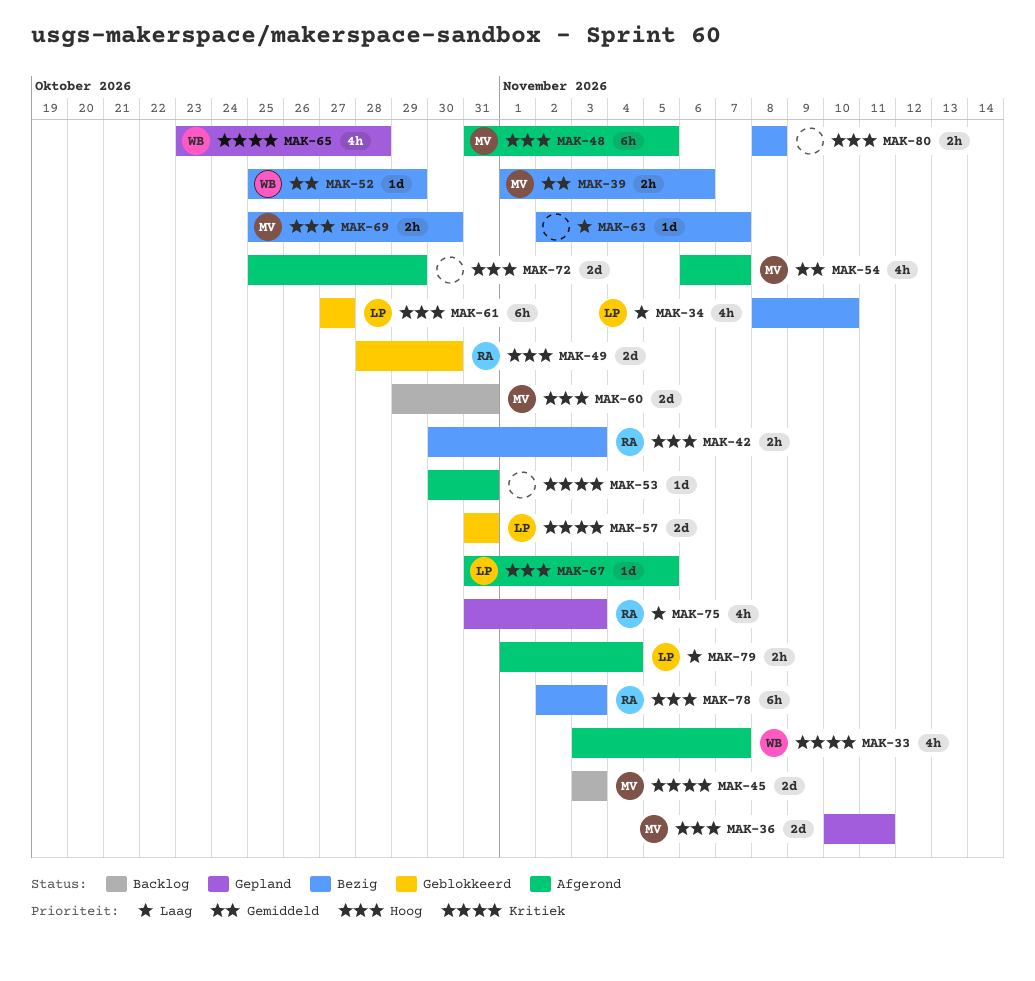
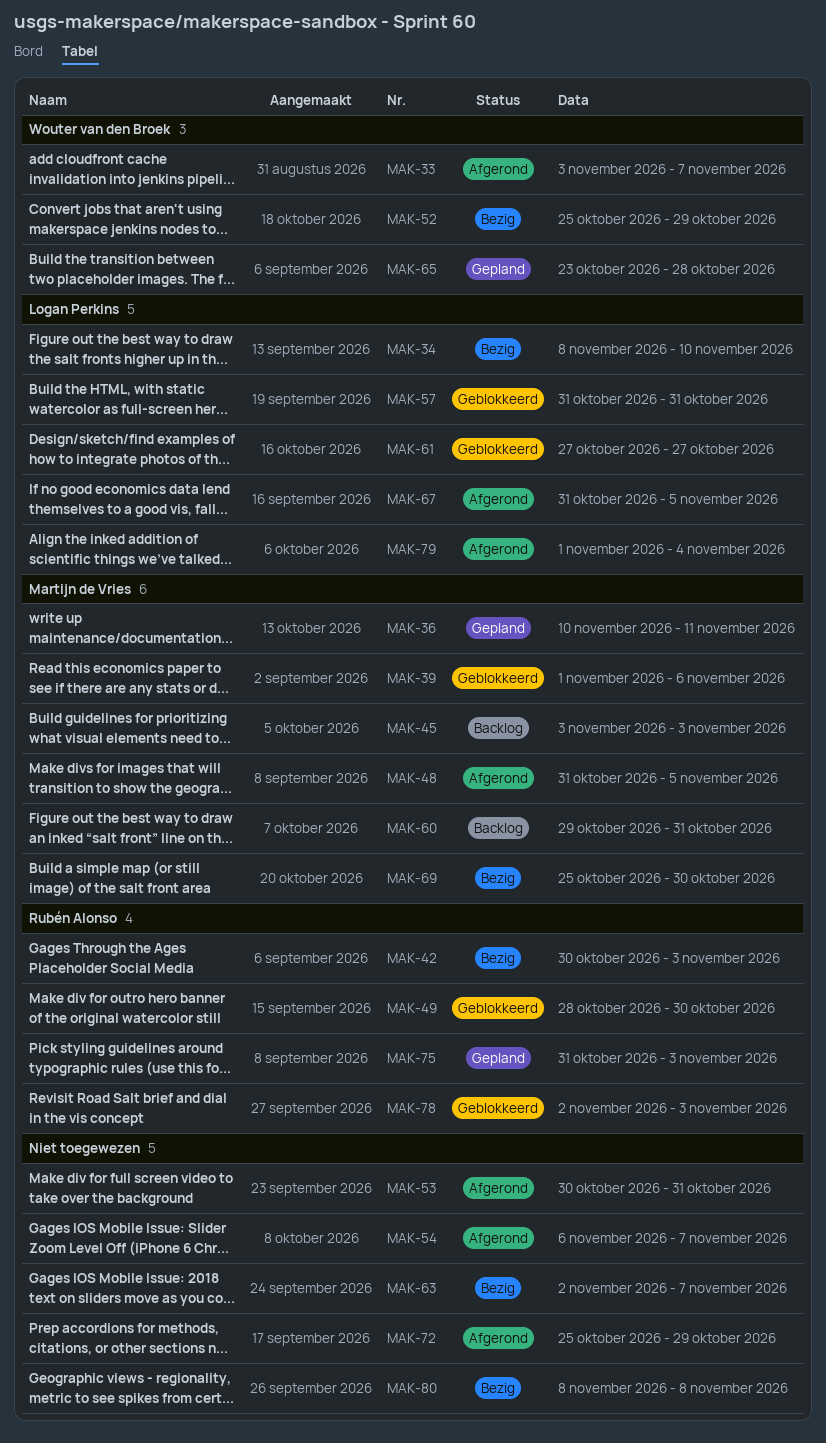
MAK-39, status: Bezig -> Geblokkeerd
MAK-54, owner: Martijn de Vries -> none
MAK-78, status: Bezig -> Geblokkeerd

